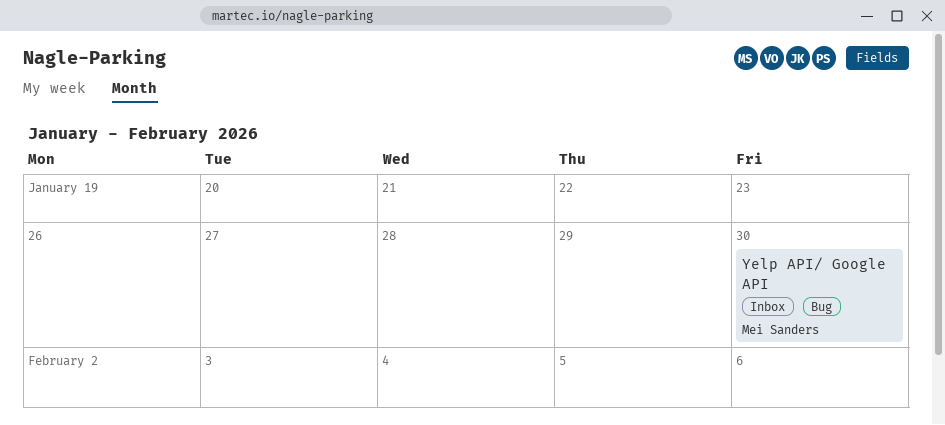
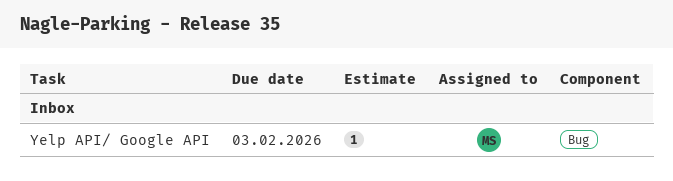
Yelp API/ Google API, due: Jan 30 -> Feb 3

